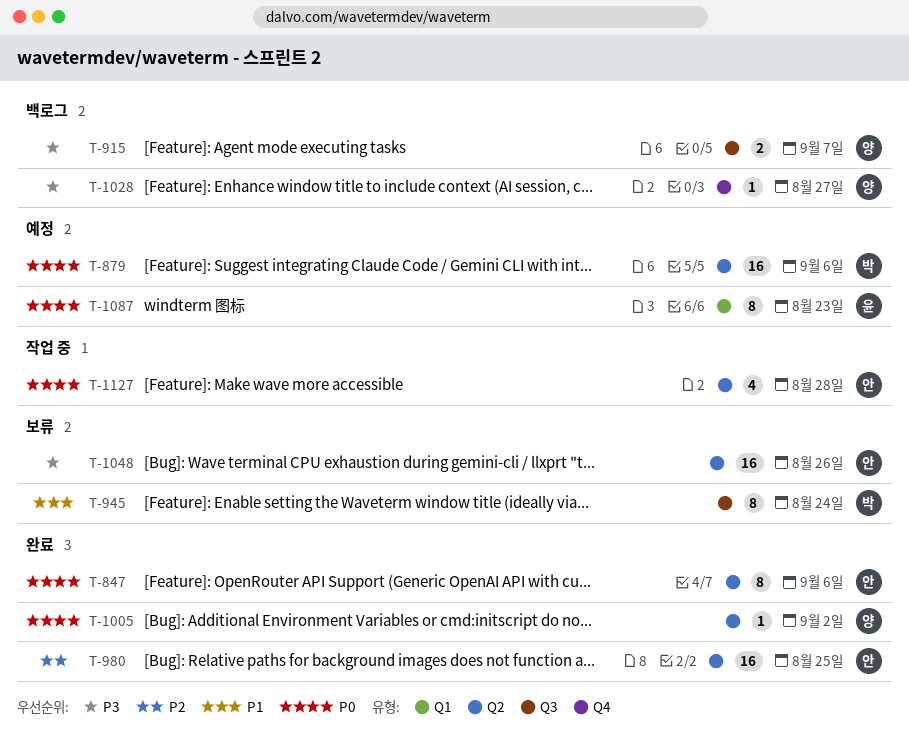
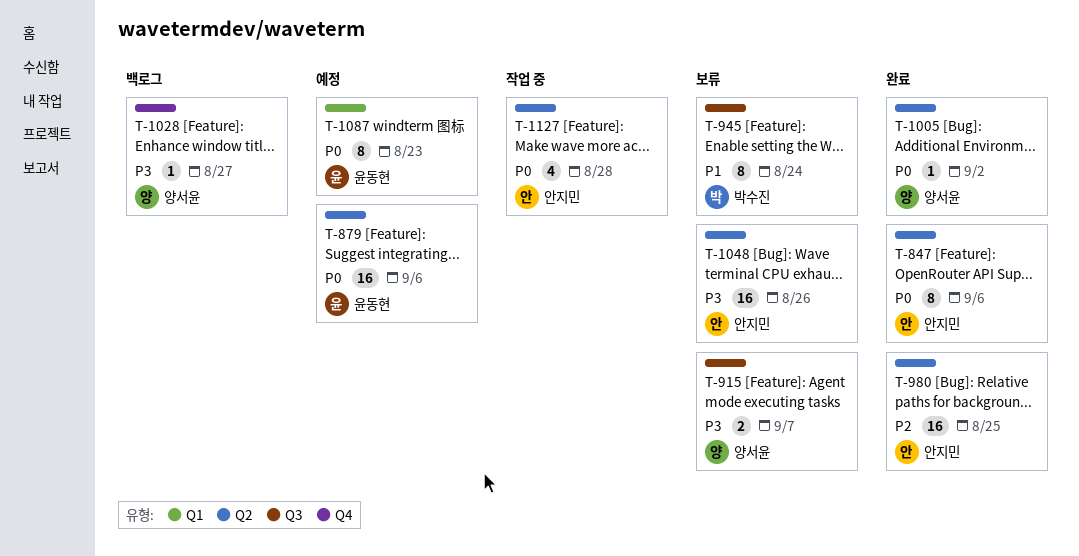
T-879, owner: 박수진 -> 윤동현
T-915, status: 백로그 -> 보류

